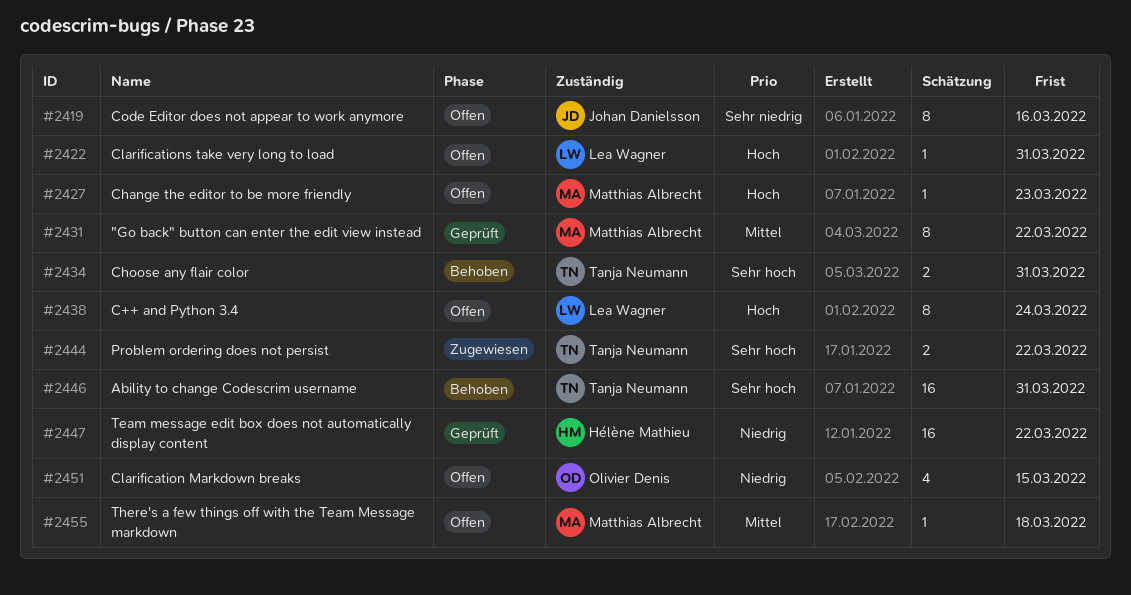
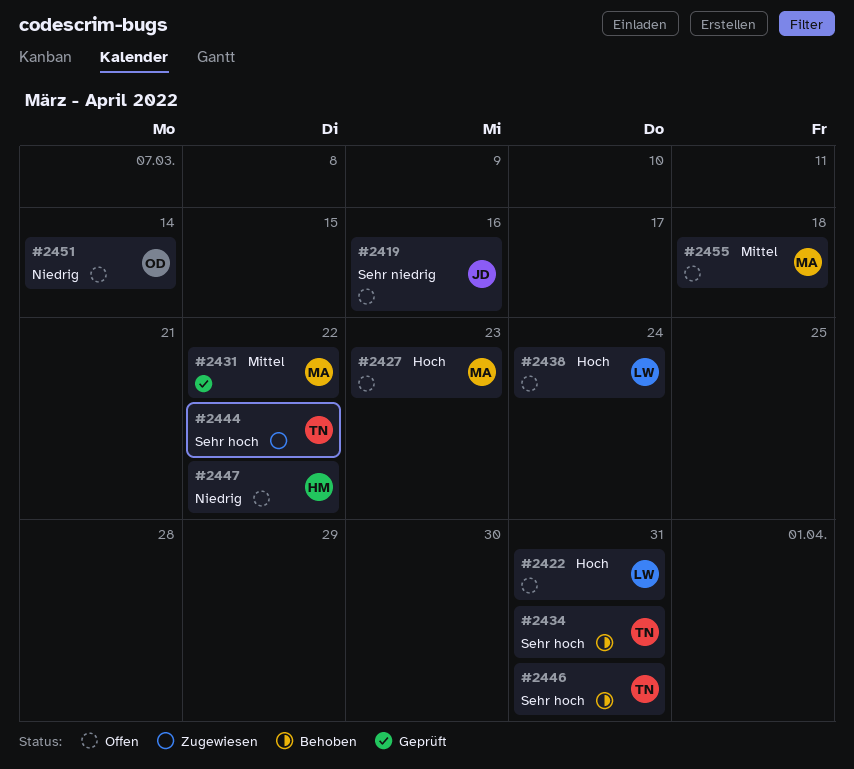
#2447, status: Geprüft -> Offen
#2451, due: Mar 15 -> Mar 14

